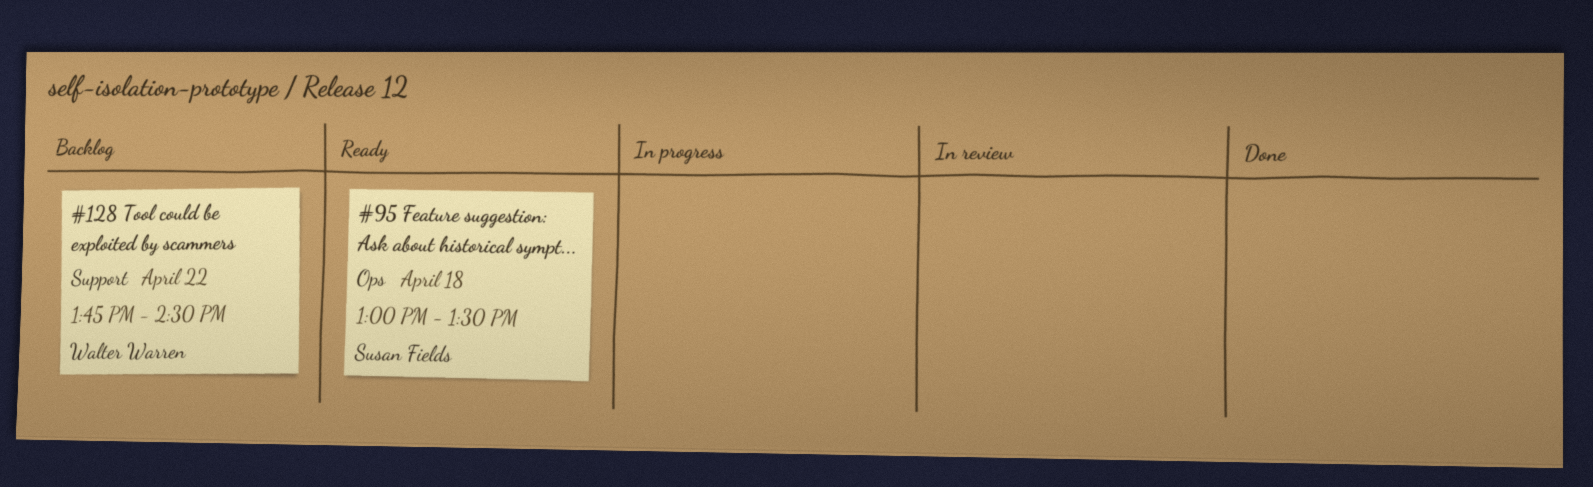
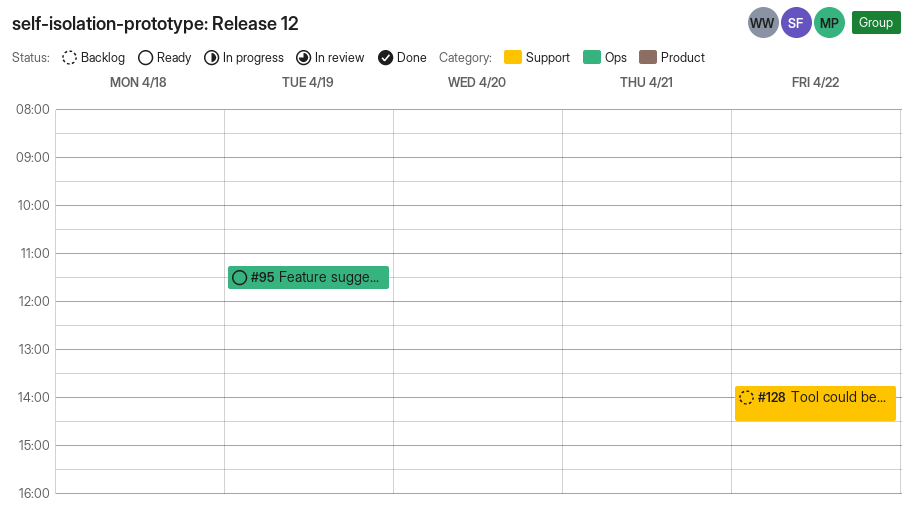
#95, day: Apr 18 -> Apr 19
#95, begins: 13:00 -> 11:15
#95, ends: 13:30 -> 11:45

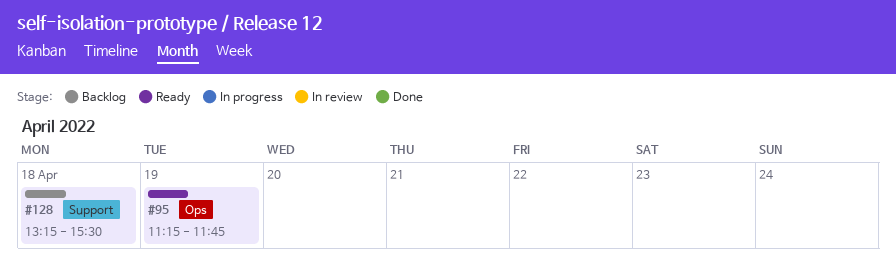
#128, day: Apr 22 -> Apr 18
#128, begins: 13:45 -> 13:15
#128, ends: 14:30 -> 15:30

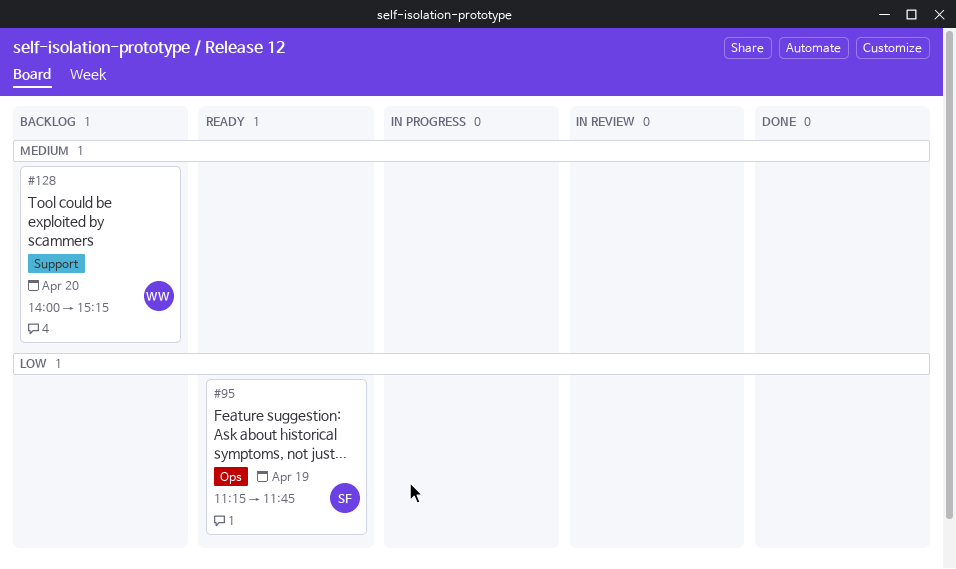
#128, day: Apr 18 -> Apr 20
#128, begins: 13:15 -> 14:00
#128, ends: 15:30 -> 15:15

